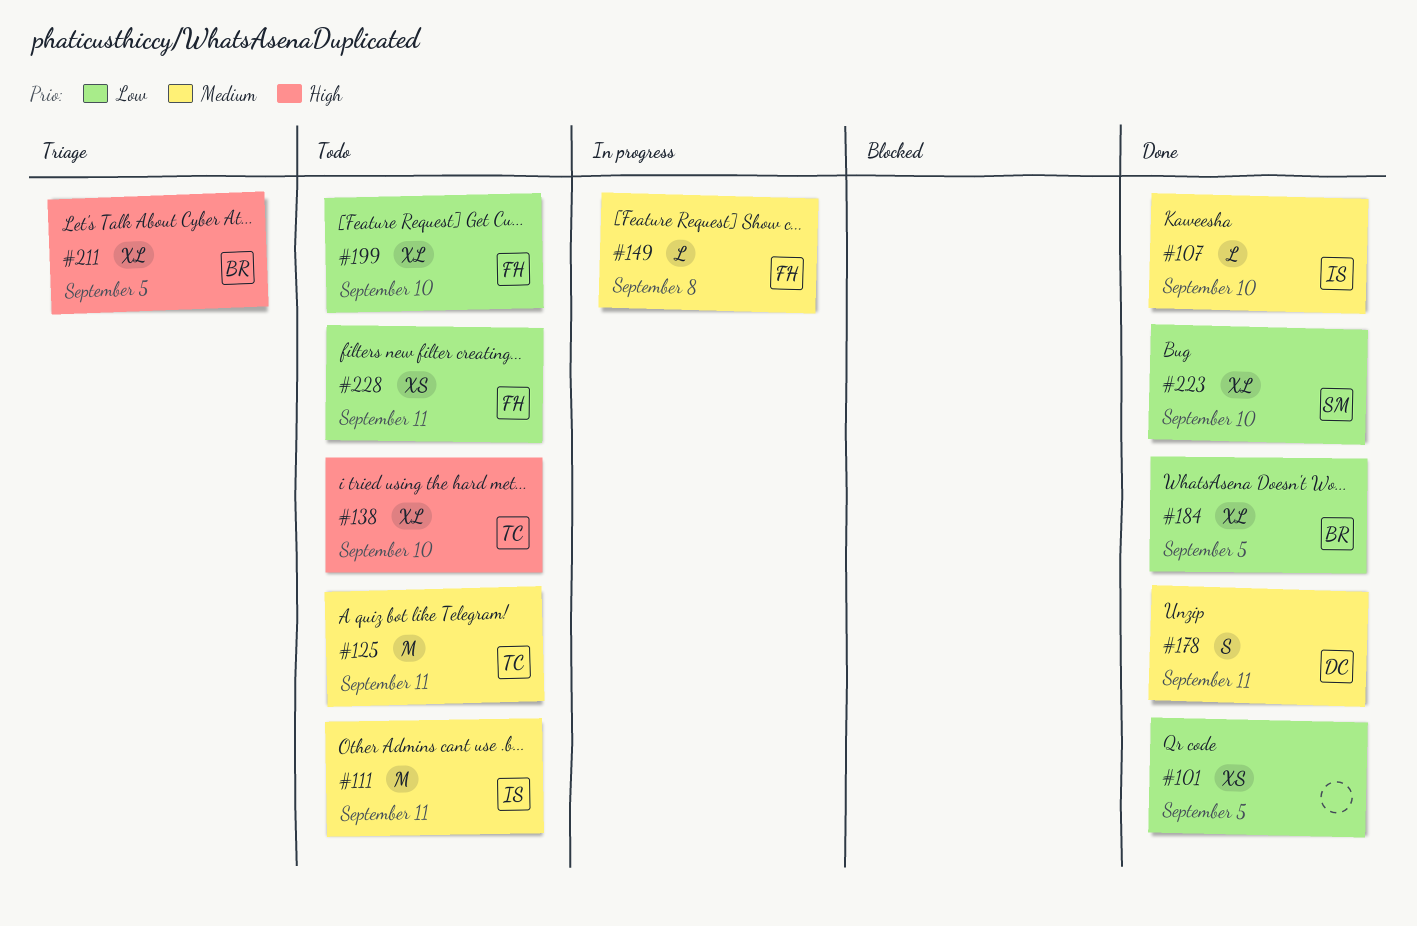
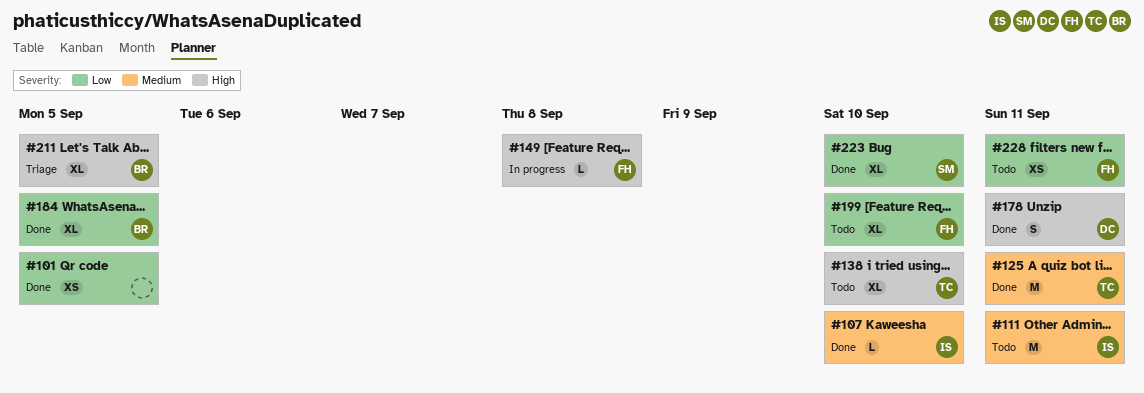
#125, status: Todo -> Done
#149, priority: Medium -> High
#178, priority: Medium -> High

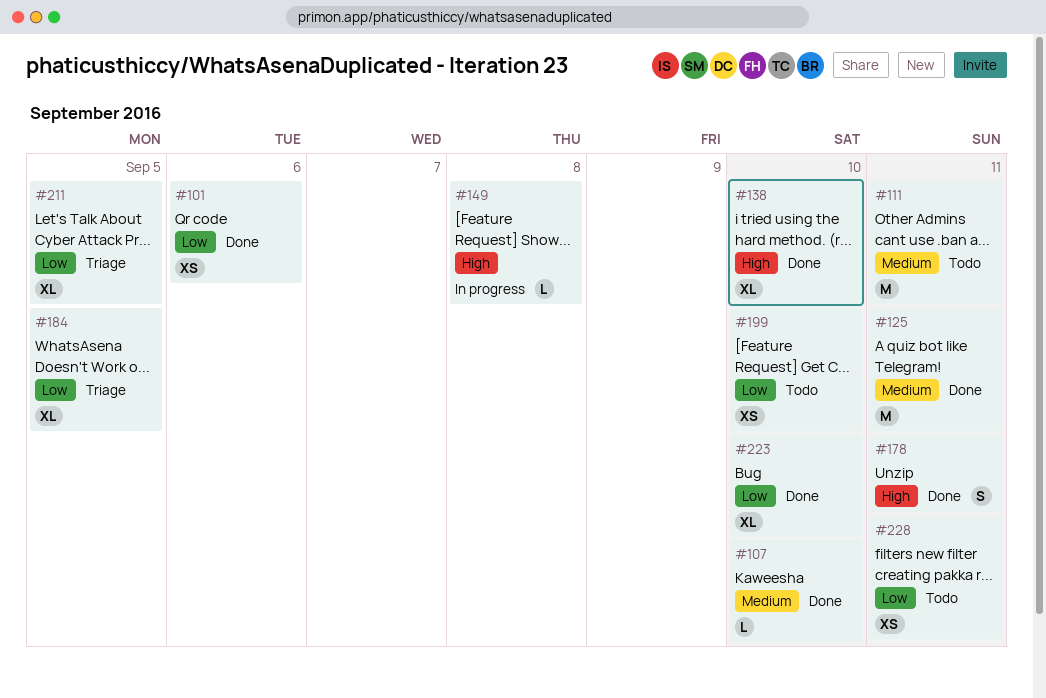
#101, due: Sep 5 -> Sep 6
#138, status: Todo -> Done
#184, status: Done -> Triage
#199, estimate: XL -> XS
#211, priority: High -> Low

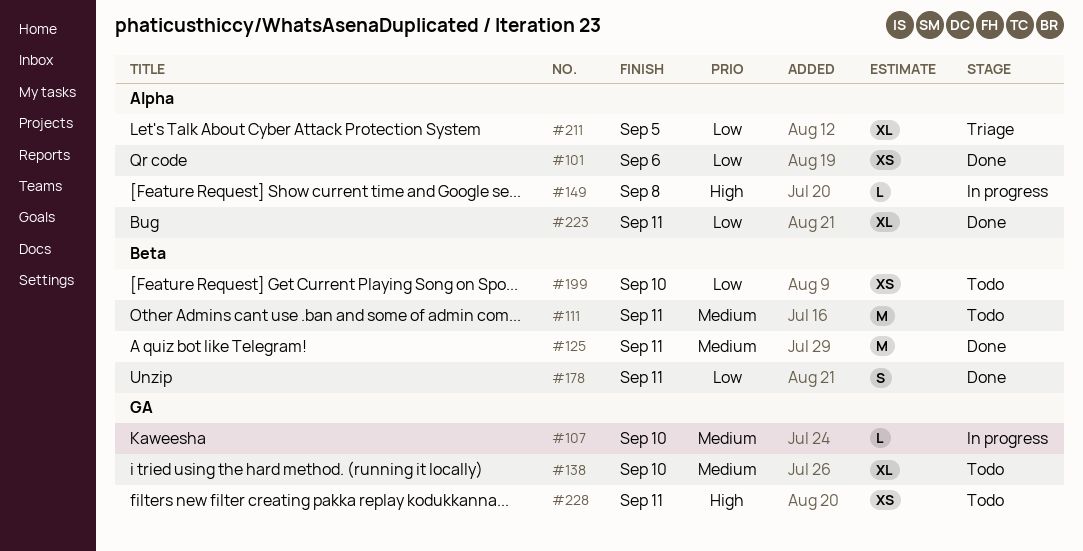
#107, status: Done -> In progress
#138, status: Done -> Todo
#138, priority: High -> Medium
#178, priority: High -> Low
#184: present -> none
#223, due: Sep 10 -> Sep 11
#228, priority: Low -> High

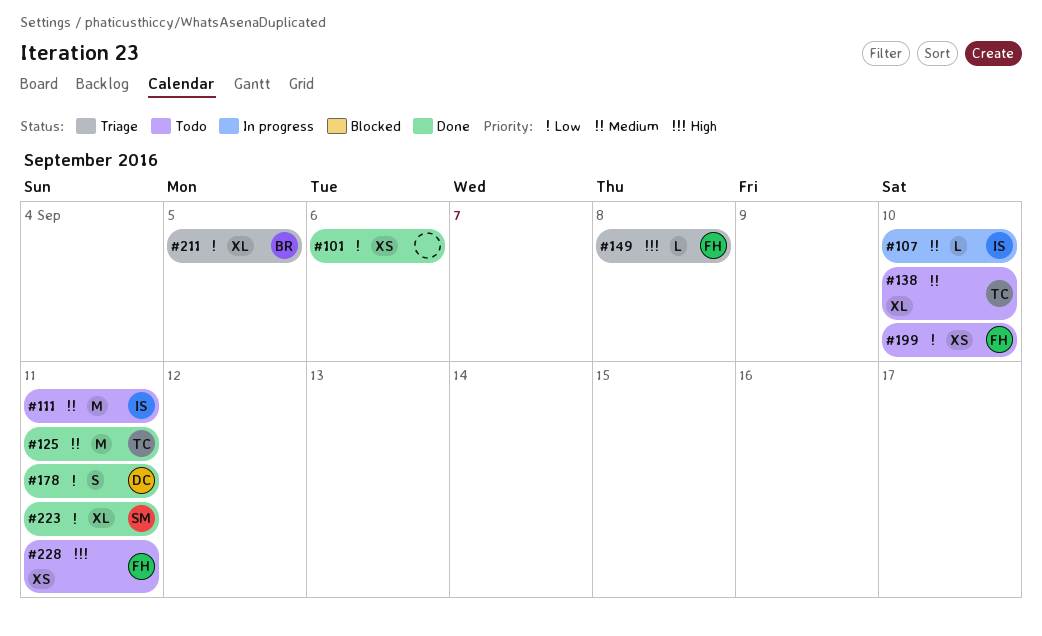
#149, status: In progress -> Triage

